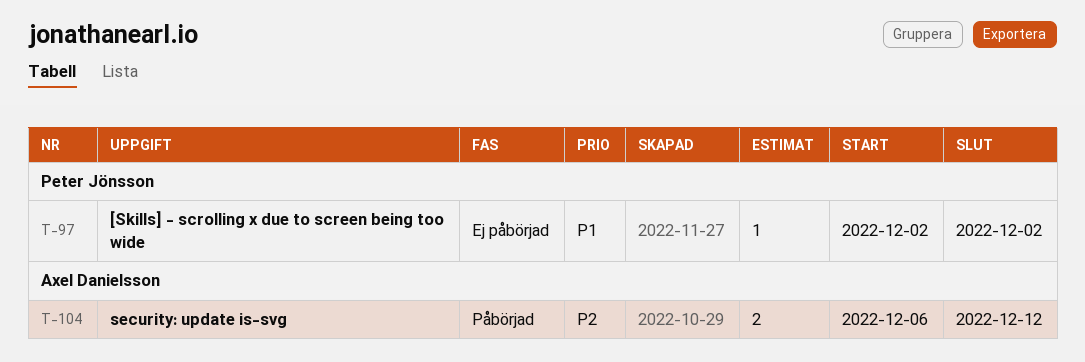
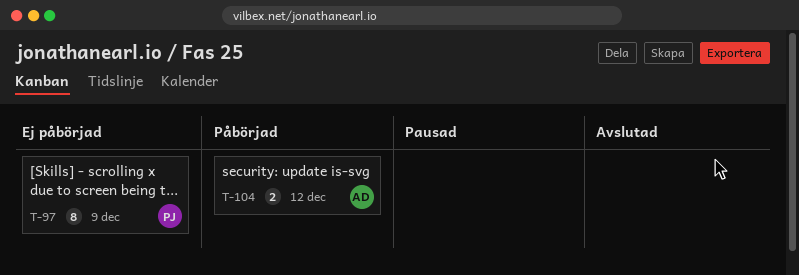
T-97, estimate: 1 -> 8
T-97, due: Dec 2 -> Dec 9

